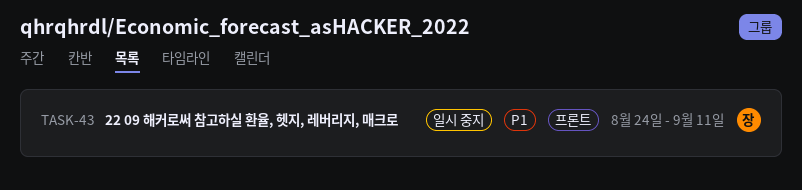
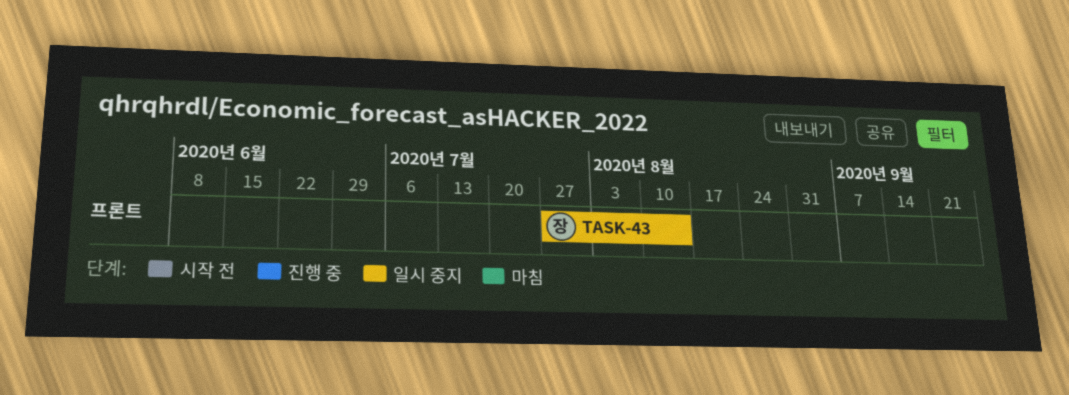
TASK-43, start: Aug 24 -> Jul 27
TASK-43, due: Sep 11 -> Aug 14

